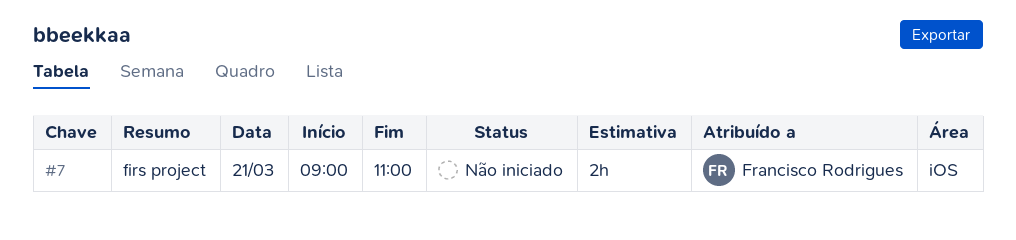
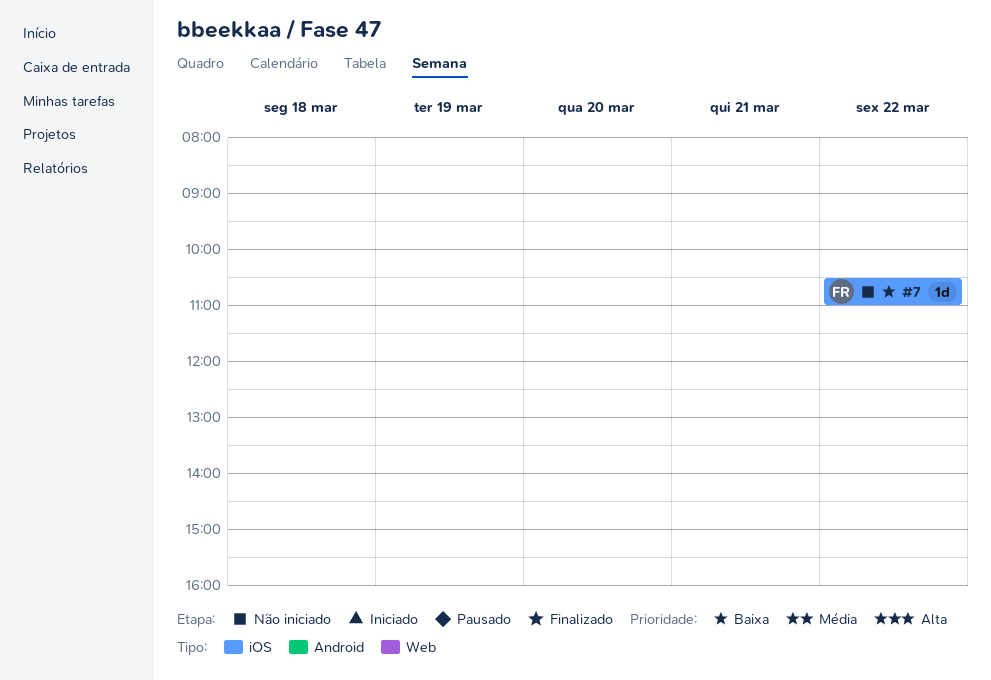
#7, estimate: 2h -> 1d
#7, day: Mar 21 -> Mar 22
#7, begins: 09:00 -> 10:30

